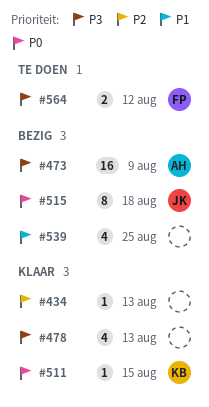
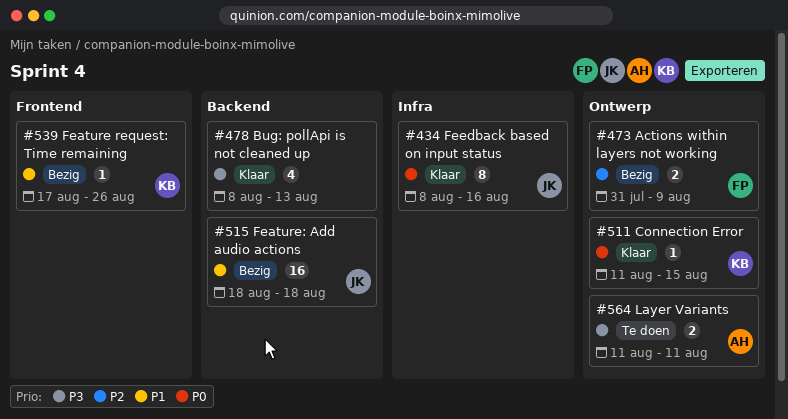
#434, owner: none -> JK
#434, priority: P2 -> P0
#434, estimate: 1 -> 8
#434, due: Aug 13 -> Aug 16
#473, owner: AH -> FP
#473, priority: P3 -> P2
#473, estimate: 16 -> 2
#515, priority: P0 -> P1
#515, estimate: 8 -> 16
#539, owner: none -> KB
#539, estimate: 4 -> 1
#539, due: Aug 25 -> Aug 26
#564, owner: FP -> AH
#564, due: Aug 12 -> Aug 11

